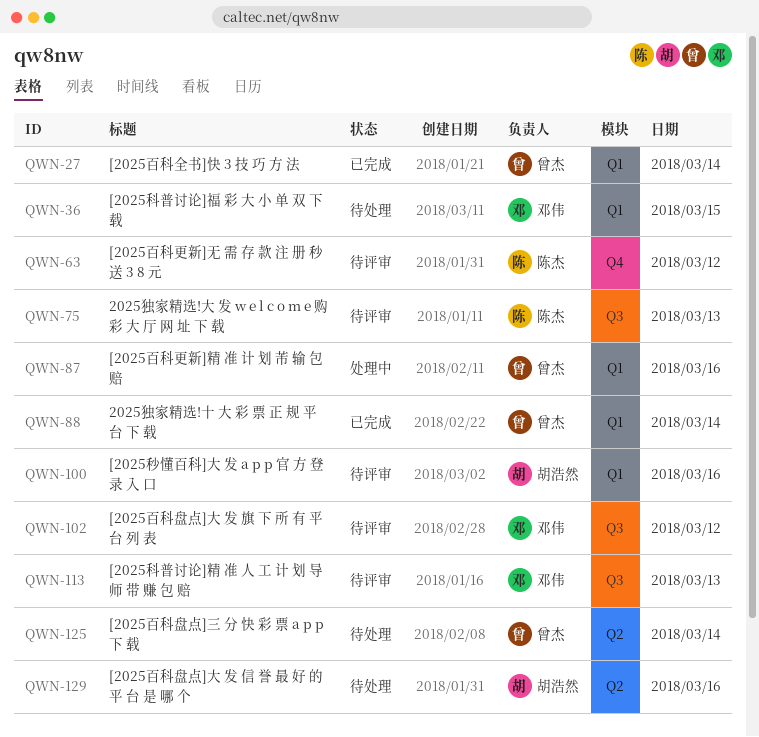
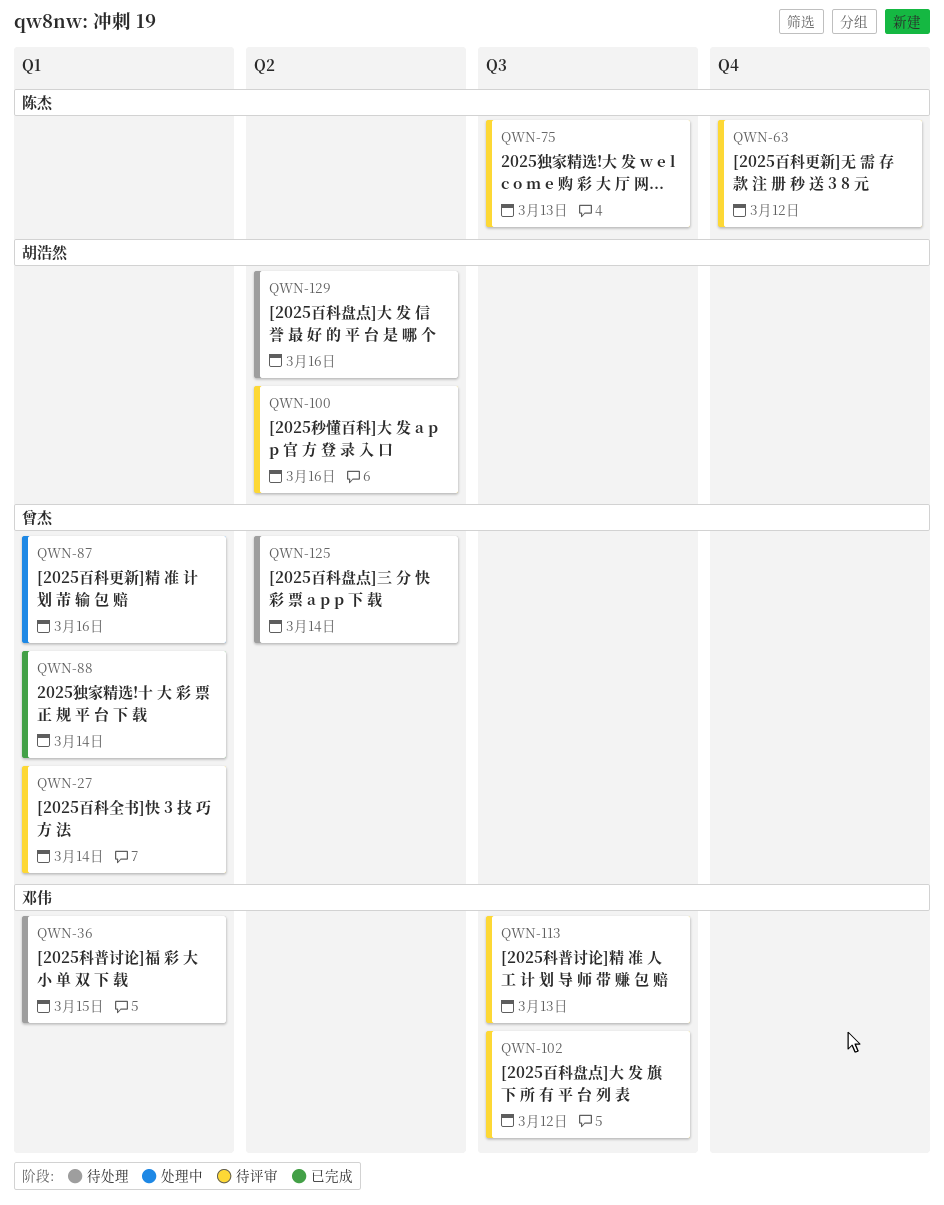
QWN-27, status: 已完成 -> 待评审
QWN-100, label: Q1 -> Q2

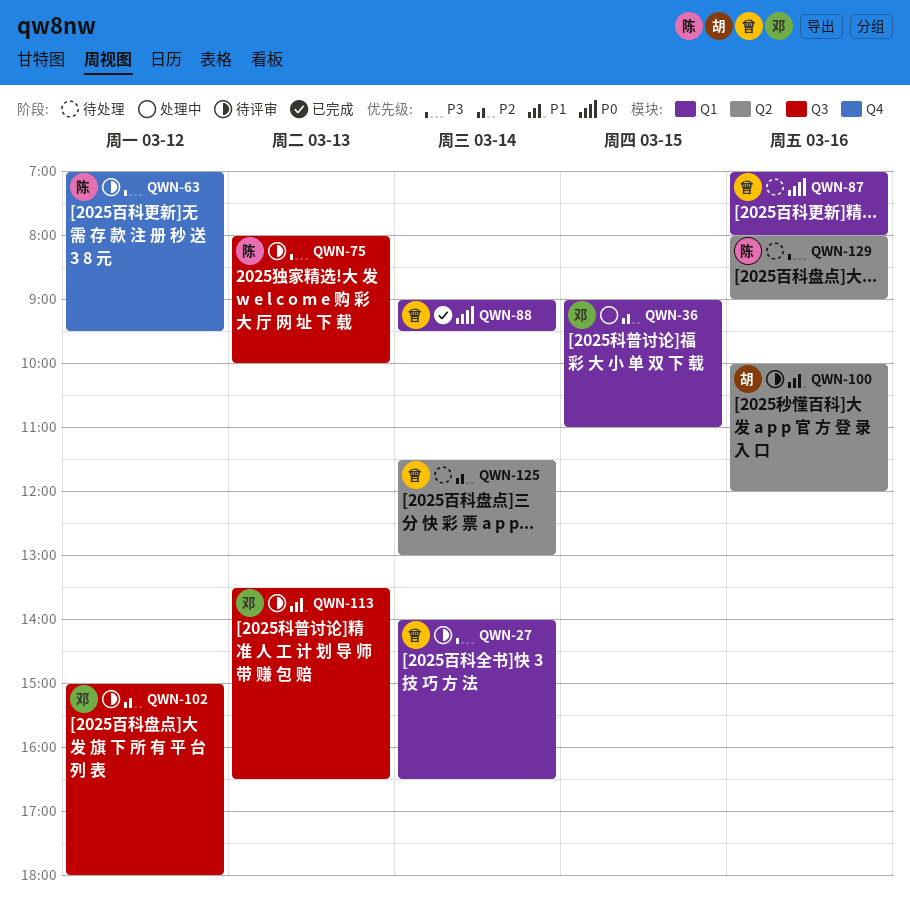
QWN-36, status: 待处理 -> 处理中
QWN-87, status: 处理中 -> 待处理
QWN-129, owner: 胡浩然 -> 陈杰

